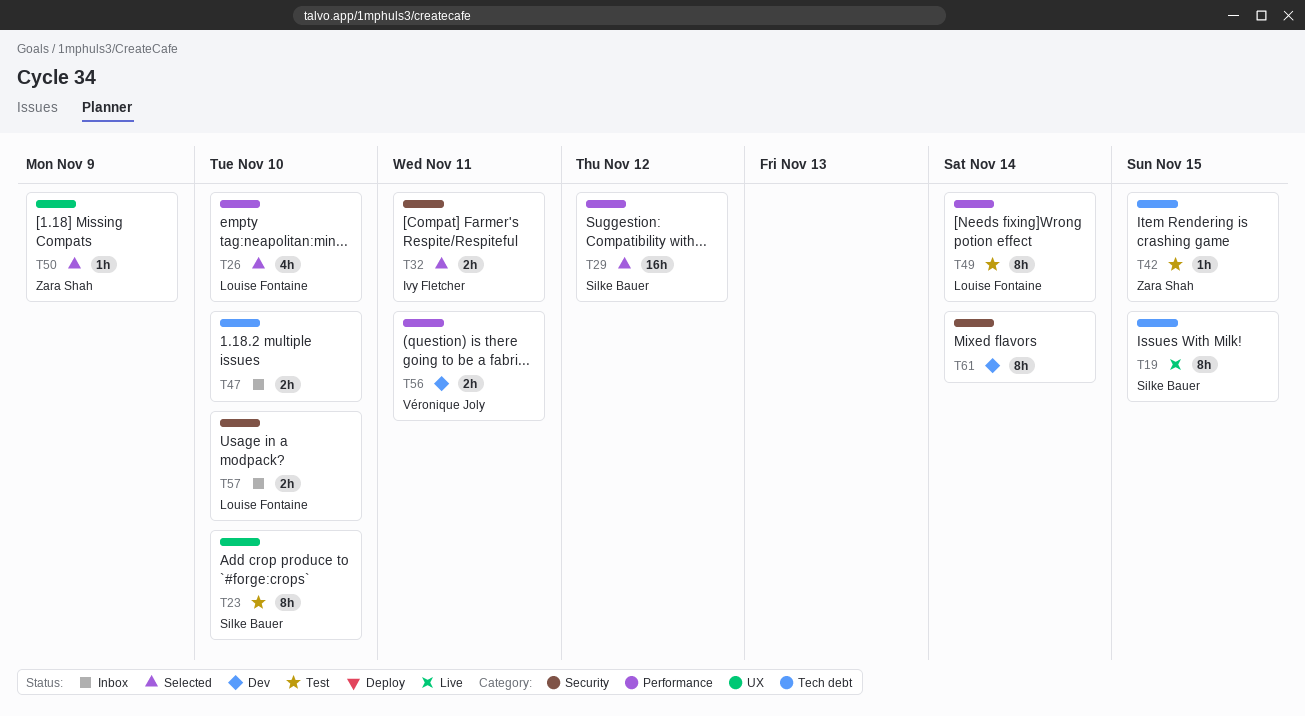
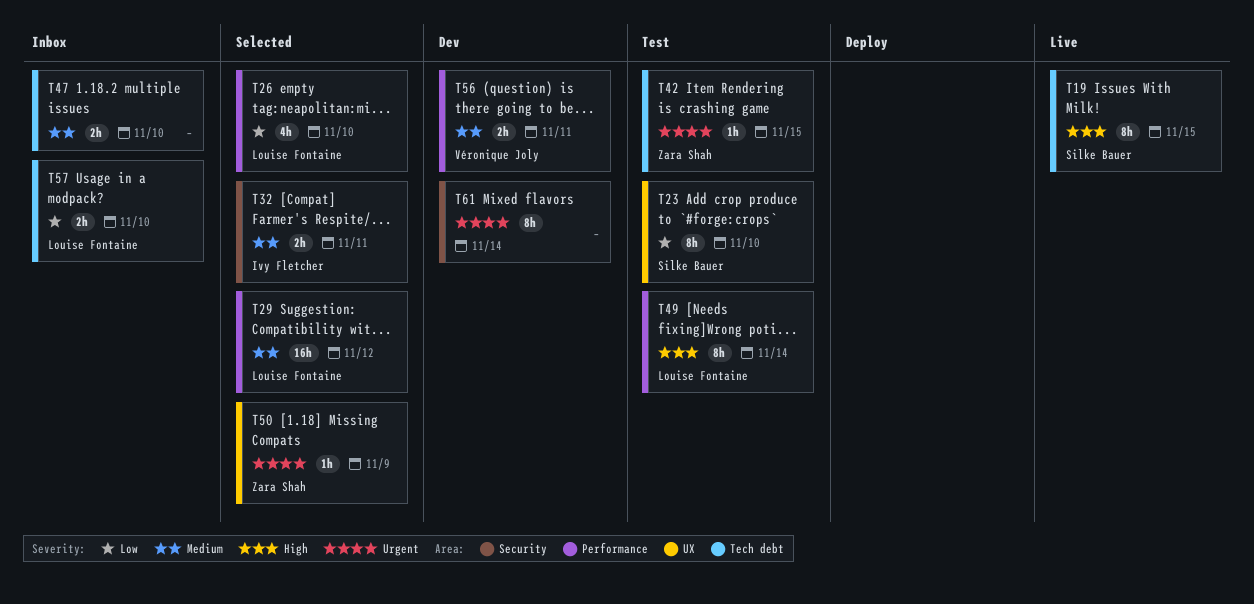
T29, owner: Silke Bauer -> Louise Fontaine
T57, label: Security -> Tech debt

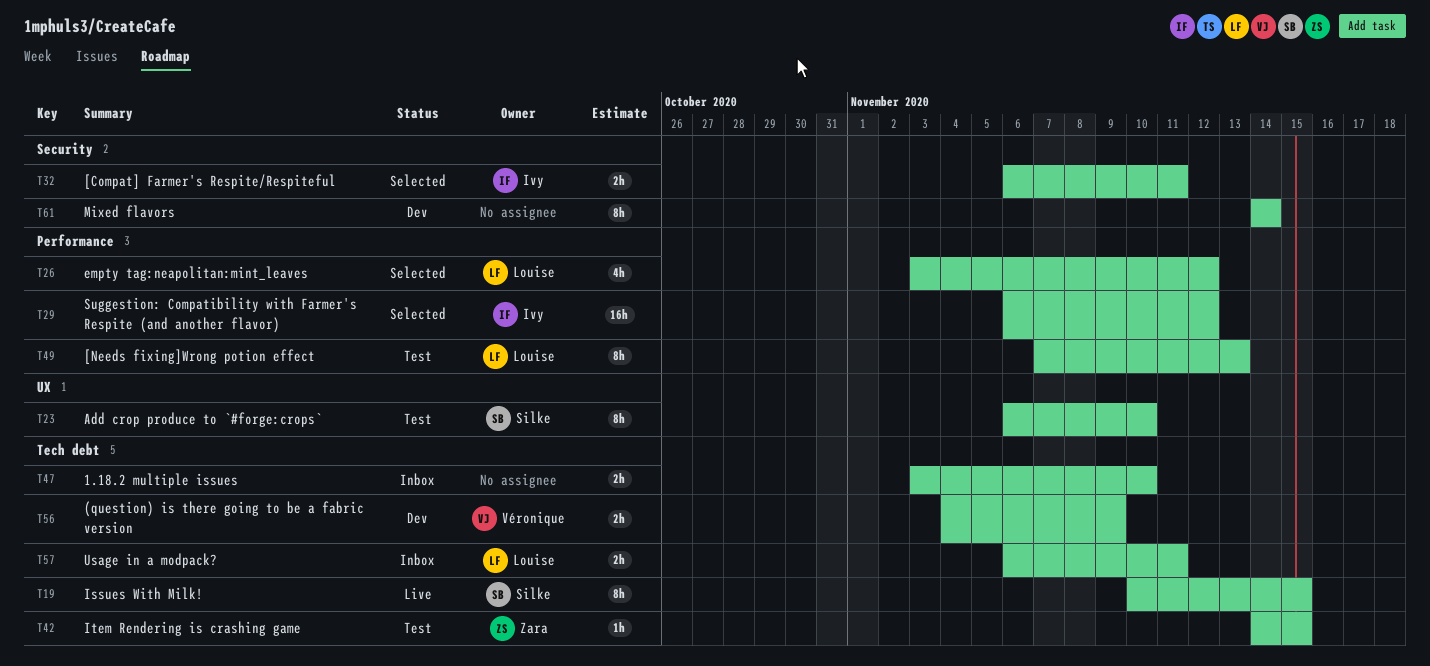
T26, due: Nov 10 -> Nov 12
T29, owner: Louise Fontaine -> Ivy Fletcher
T49, due: Nov 14 -> Nov 13
T50: present -> none
T56, label: Performance -> Tech debt
T56, due: Nov 11 -> Nov 9
T57, due: Nov 10 -> Nov 11

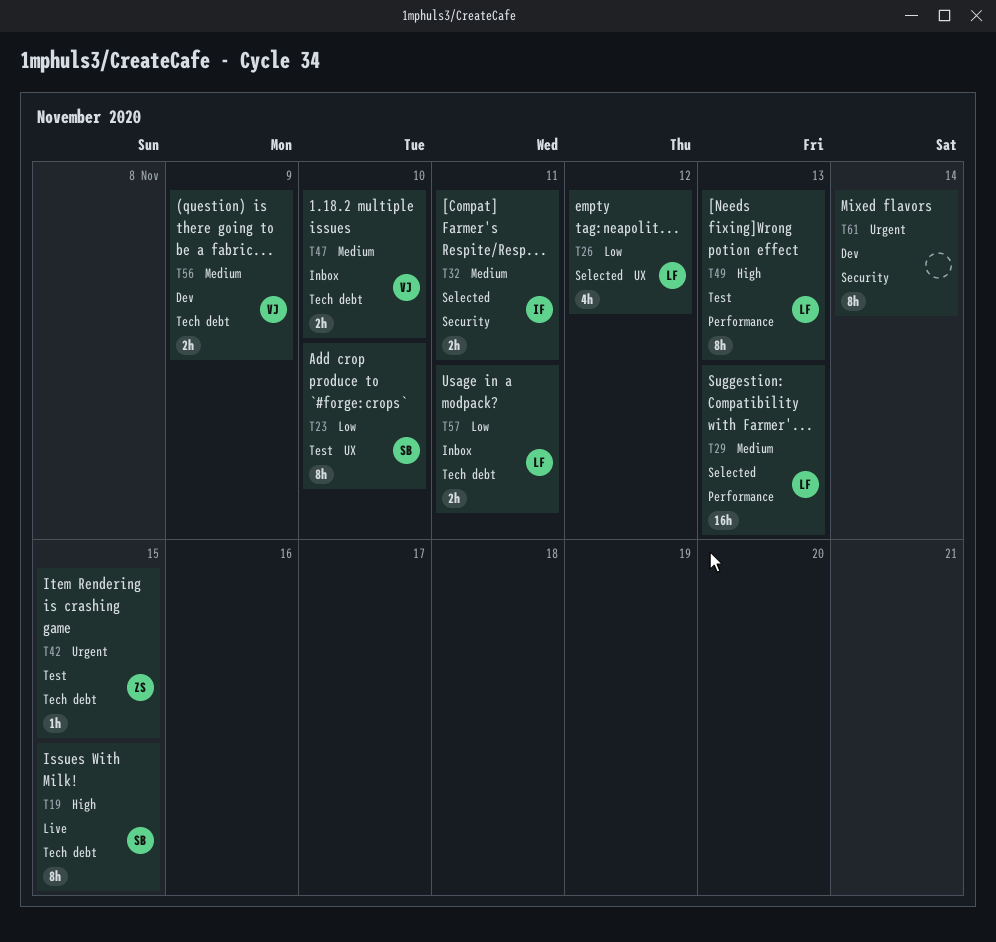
T26, label: Performance -> UX
T29, owner: Ivy -> Louise
T29, due: Nov 12 -> Nov 13
T47, owner: none -> Véronique

